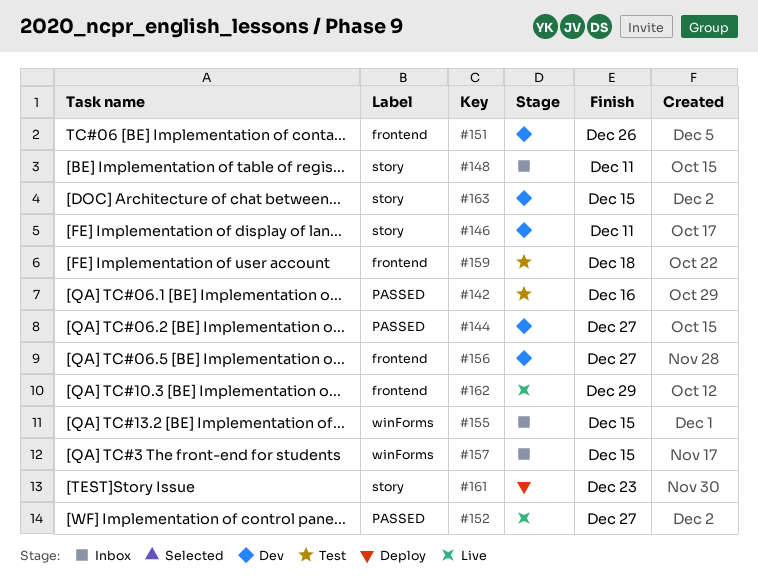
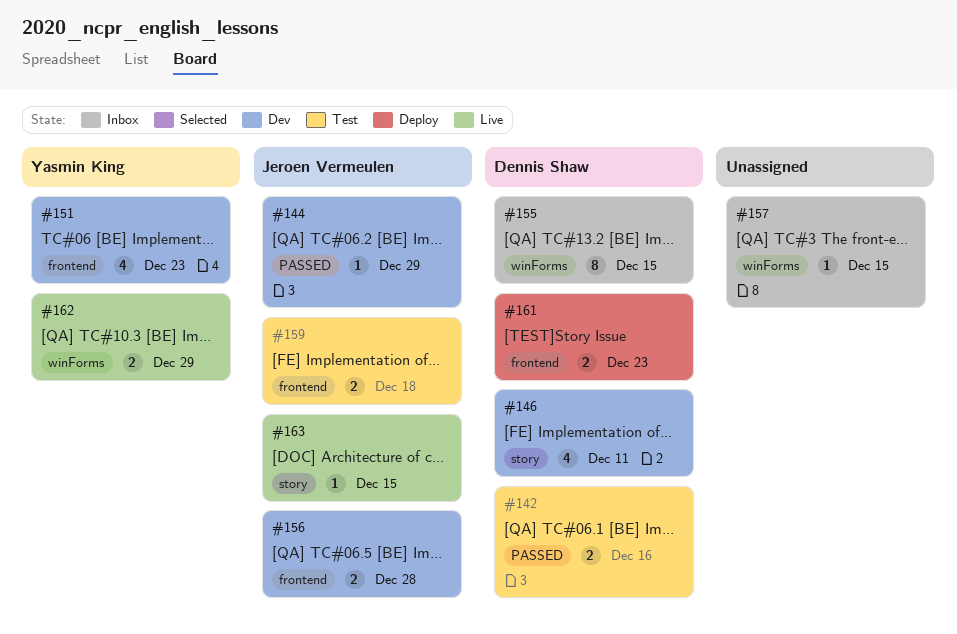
#144, due: Dec 27 -> Dec 29
#148: present -> none
#151, due: Dec 26 -> Dec 23
#152: present -> none
#156, due: Dec 27 -> Dec 28
#161, label: story -> frontend
#162, label: frontend -> winForms
#163, status: Dev -> Live

